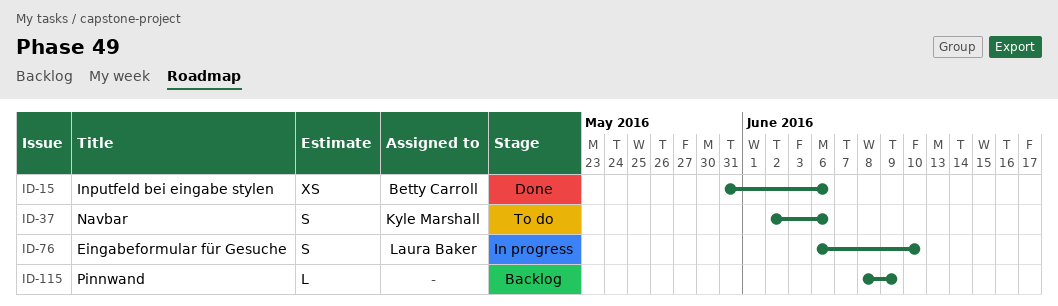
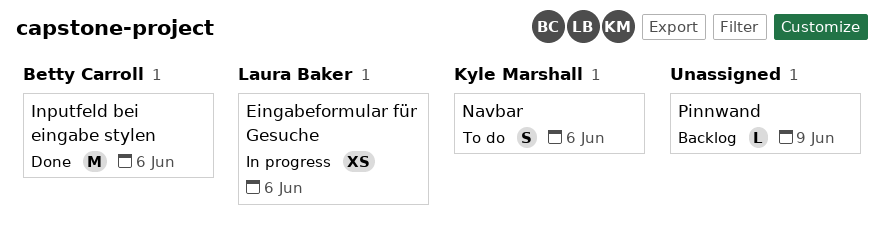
Eingabeformular für Gesuche, estimate: S -> XS
Eingabeformular für Gesuche, due: Jun 10 -> Jun 6
Inputfeld bei eingabe stylen, estimate: XS -> M

